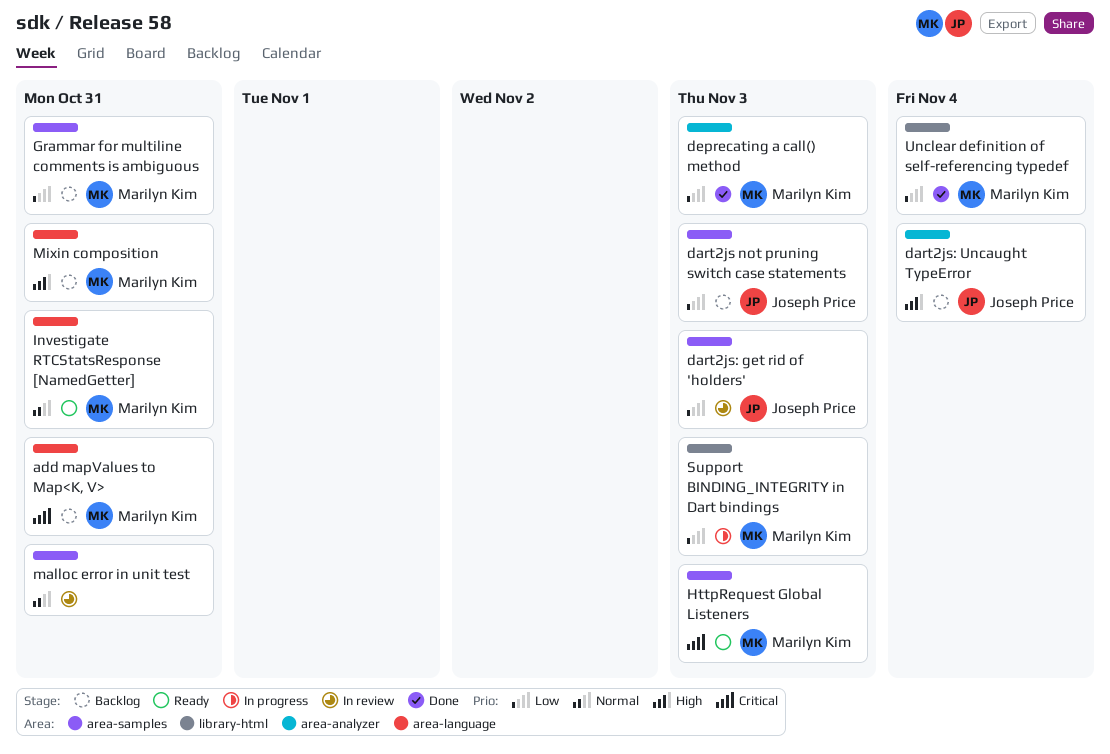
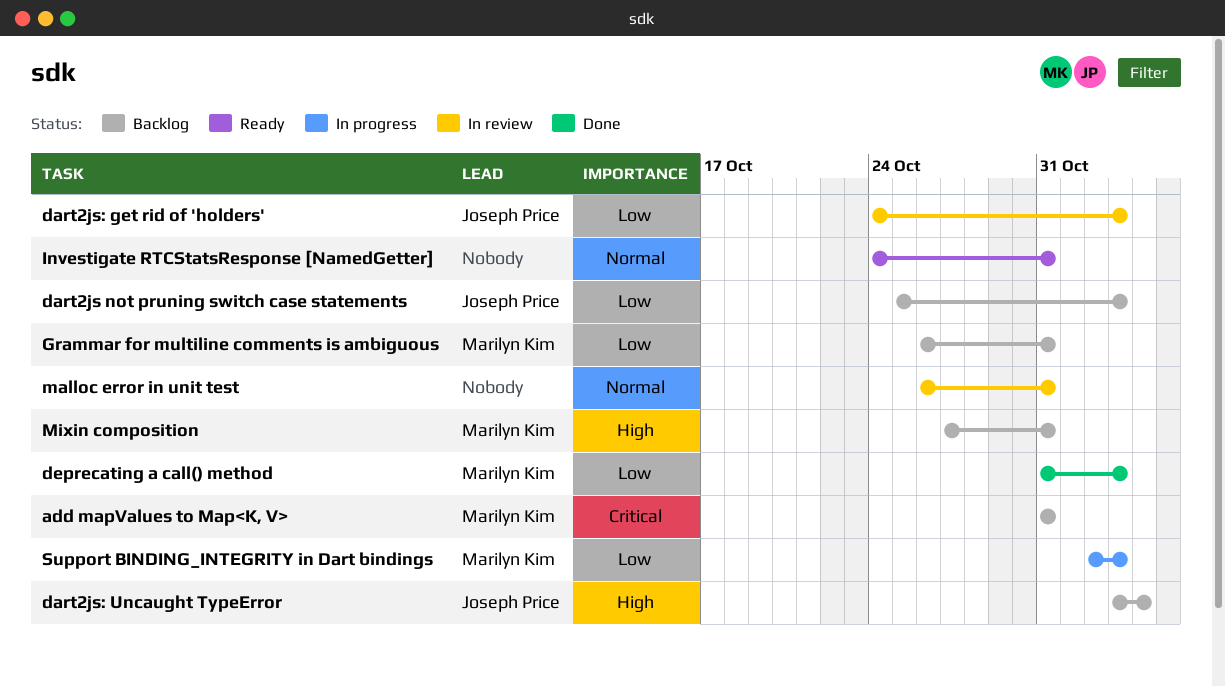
HttpRequest Global Listeners: present -> none
Investigate RTCStatsResponse [NamedGetter], owner: Marilyn Kim -> none
Unclear definition of self-referencing typedef: present -> none

